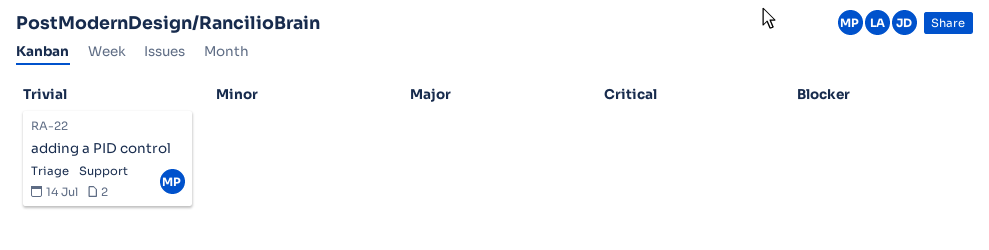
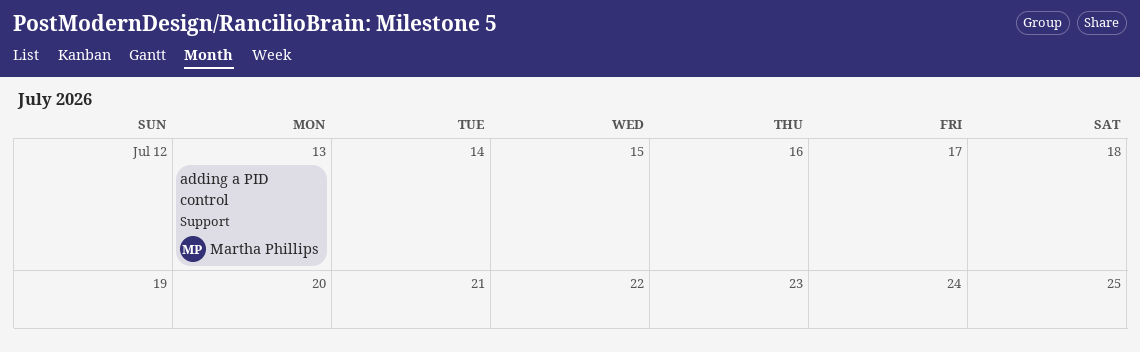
adding a PID control, due: Jul 14 -> Jul 13

